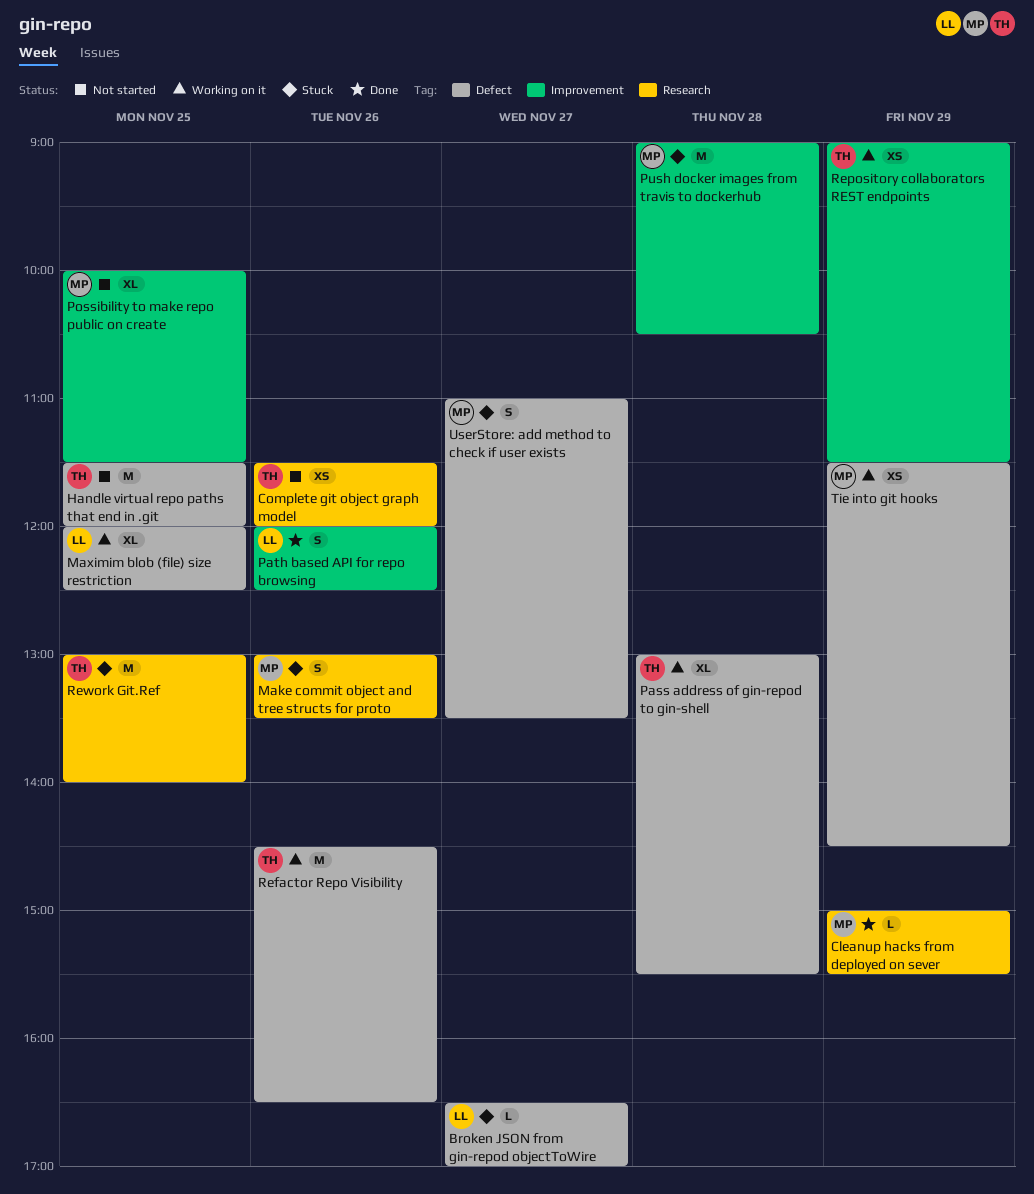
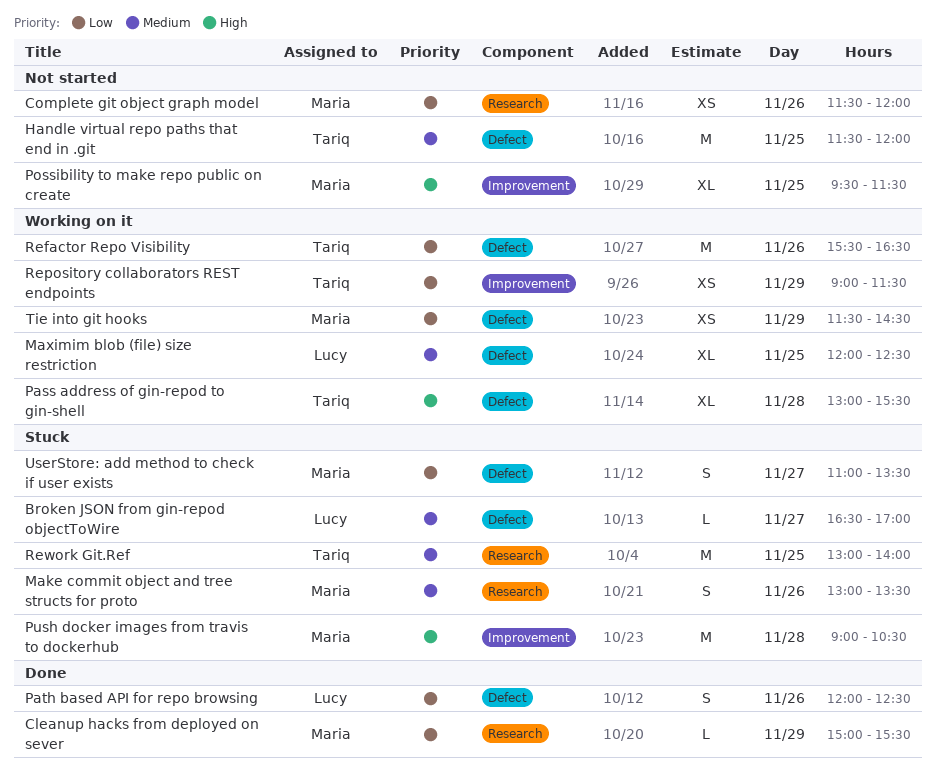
Complete git object graph model, owner: Tariq -> Maria
Path based API for repo browsing, label: Improvement -> Defect
Possibility to make repo public on create, begins: 10:00 -> 09:30
Refactor Repo Visibility, begins: 14:30 -> 15:30

